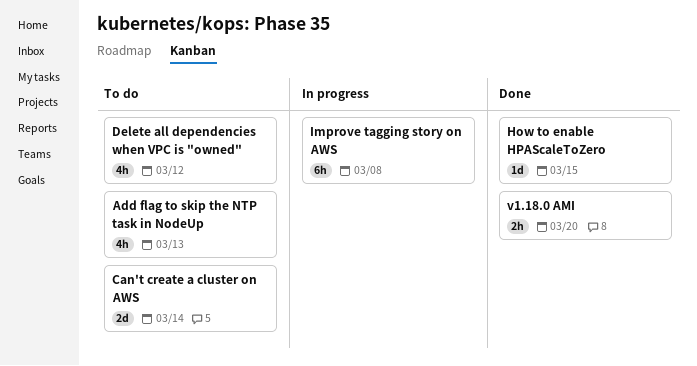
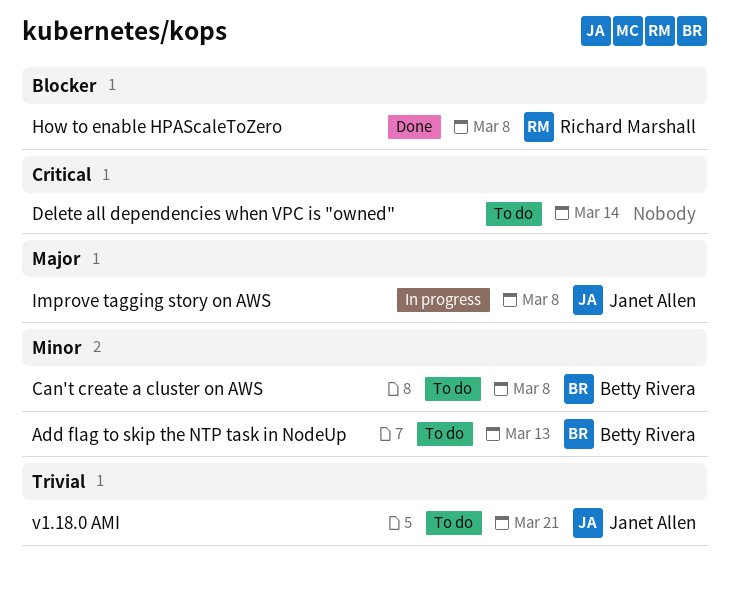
Can't create a cluster on AWS, due: Mar 14 -> Mar 8
Delete all dependencies when VPC is "owned", due: Mar 12 -> Mar 14
How to enable HPAScaleToZero, due: Mar 15 -> Mar 8
v1.18.0 AMI, status: Done -> To do
v1.18.0 AMI, due: Mar 20 -> Mar 21

